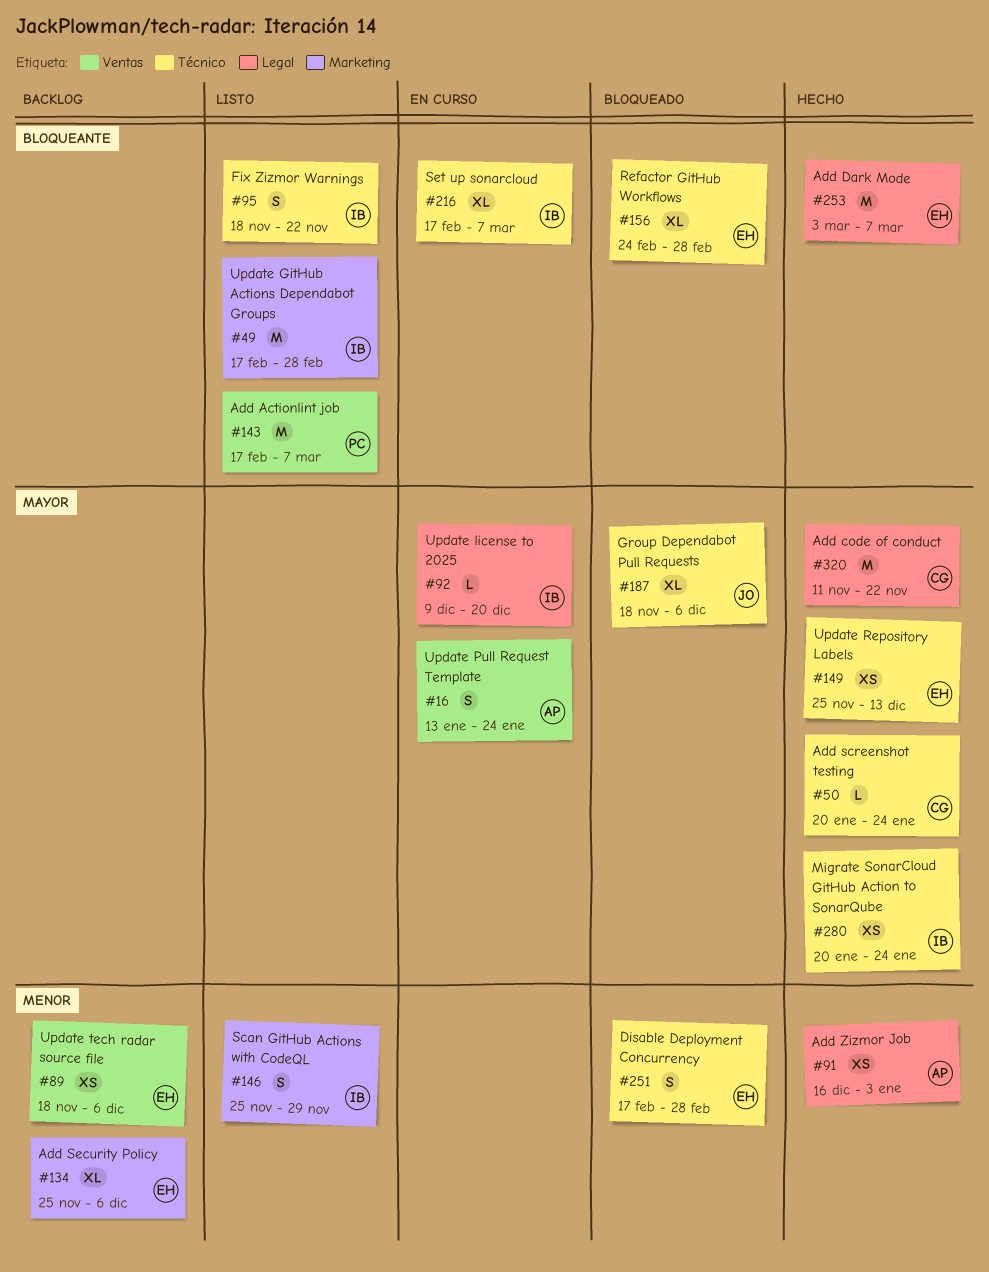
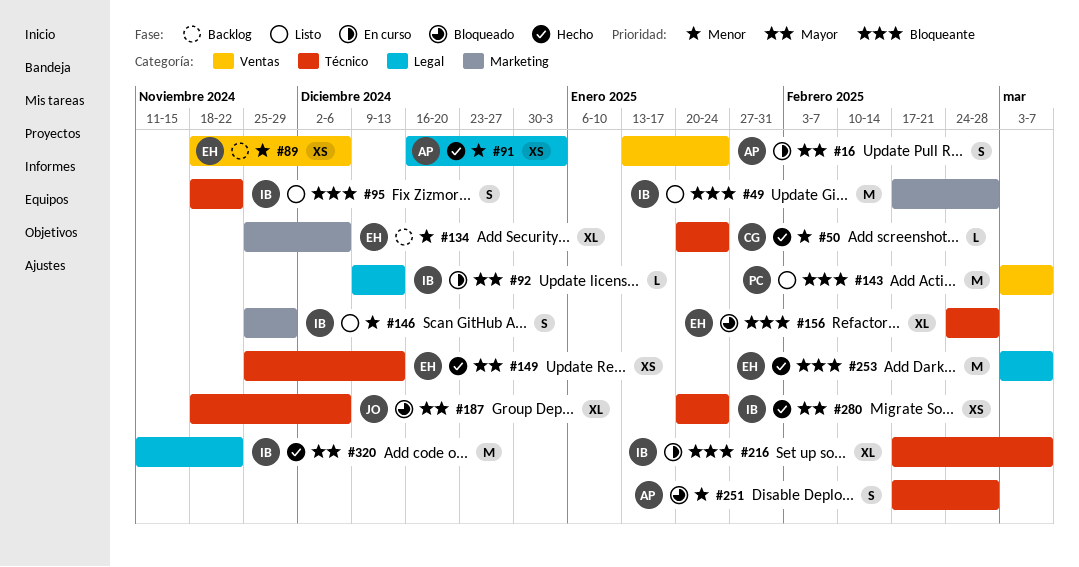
#50, priority: Mayor -> Menor
#92, due: Dec 20 -> Dec 13
#143, start: Feb 17 -> Mar 3
#251, owner: EH -> AP
#320, owner: CG -> IB

